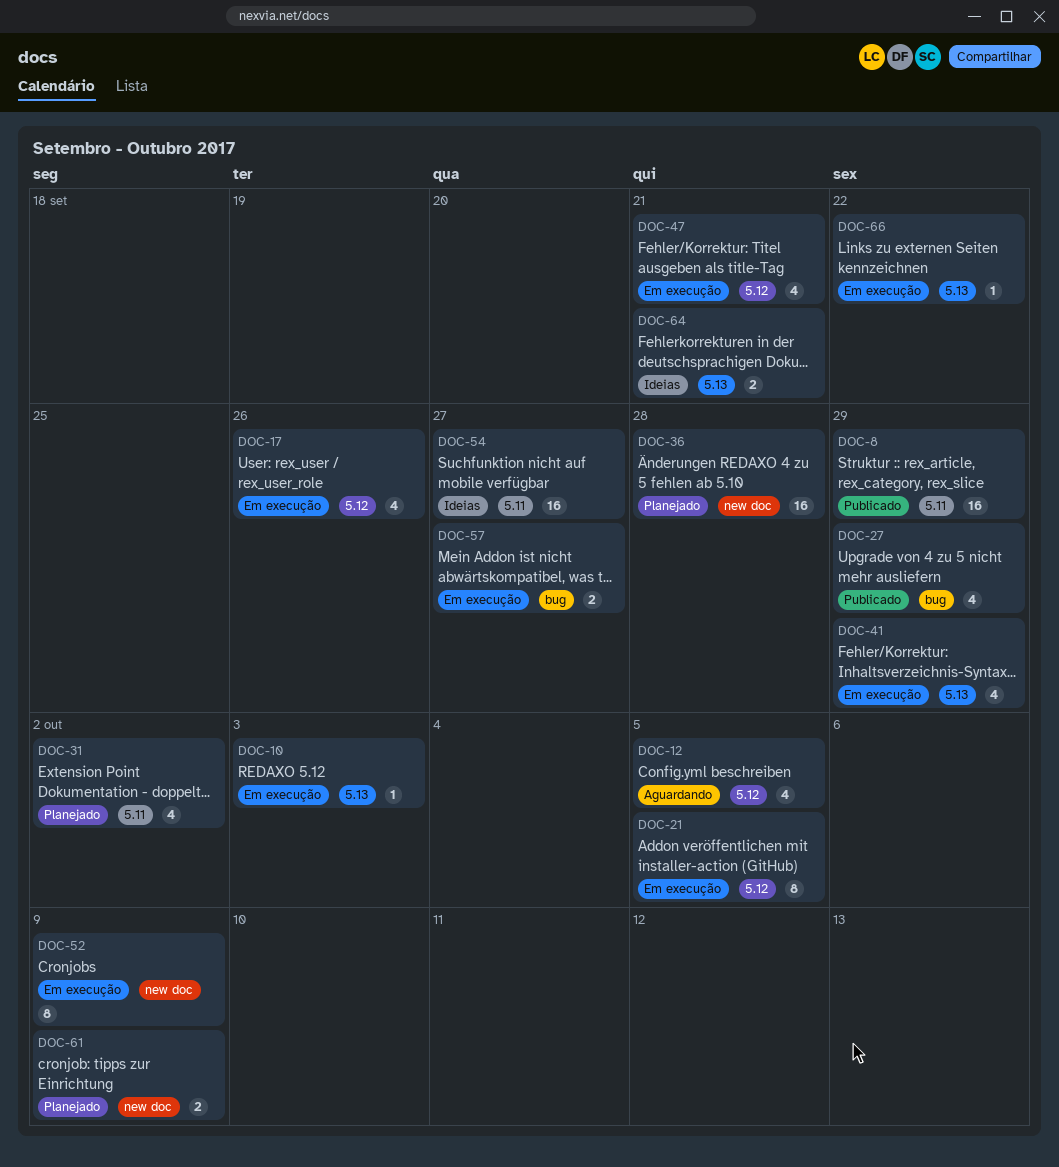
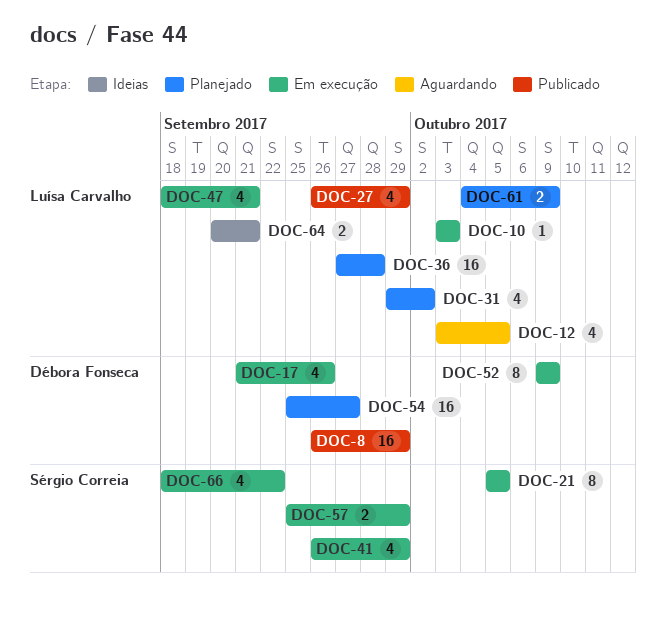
DOC-54, status: Ideias -> Planejado
DOC-57, due: Sep 27 -> Sep 29
DOC-66, estimate: 1 -> 4

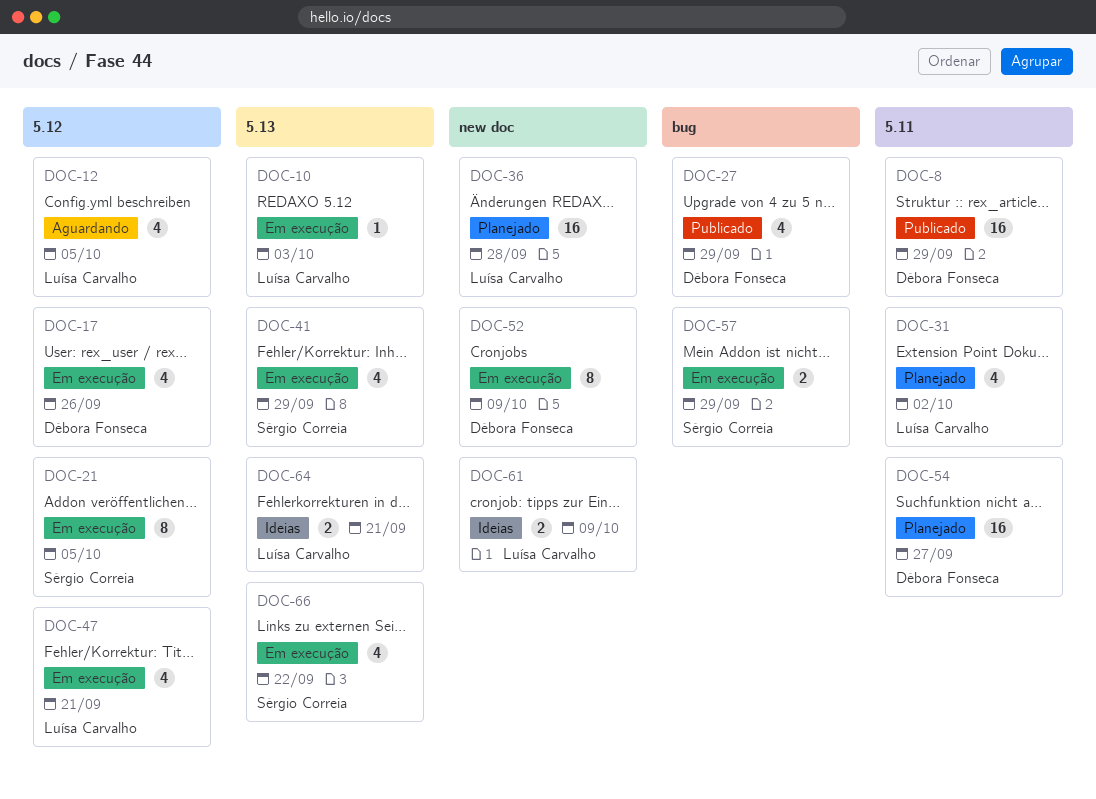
DOC-27, owner: Luísa Carvalho -> Débora Fonseca
DOC-61, status: Planejado -> Ideias

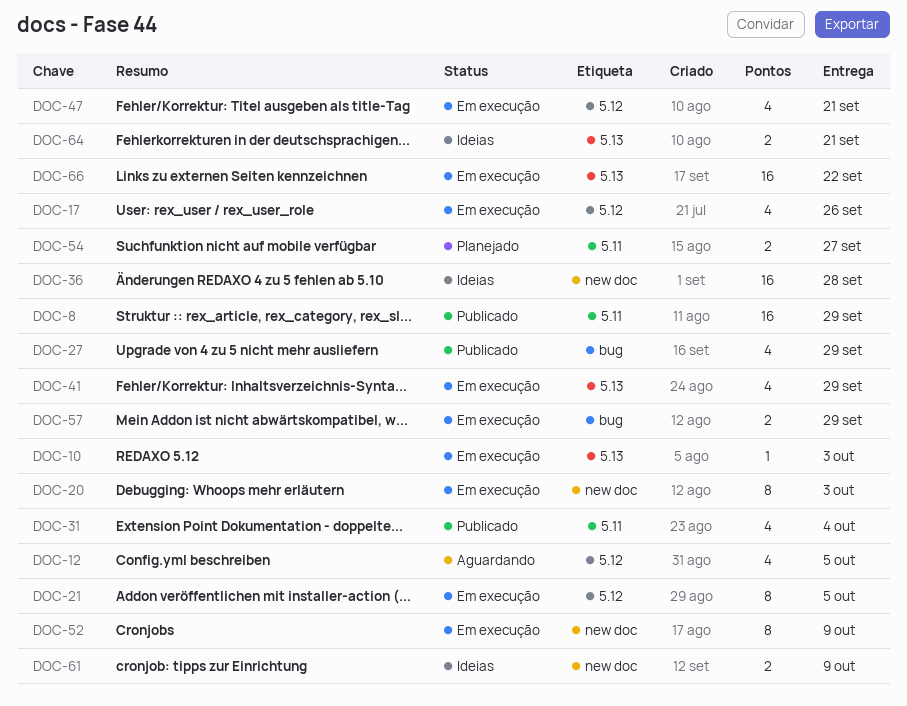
DOC-20: none -> present
DOC-31, status: Planejado -> Publicado
DOC-31, due: Oct 2 -> Oct 4
DOC-36, status: Planejado -> Ideias
DOC-54, estimate: 16 -> 2
DOC-66, estimate: 4 -> 16

